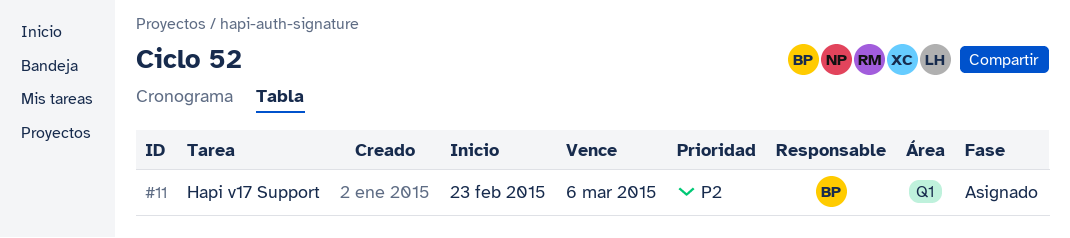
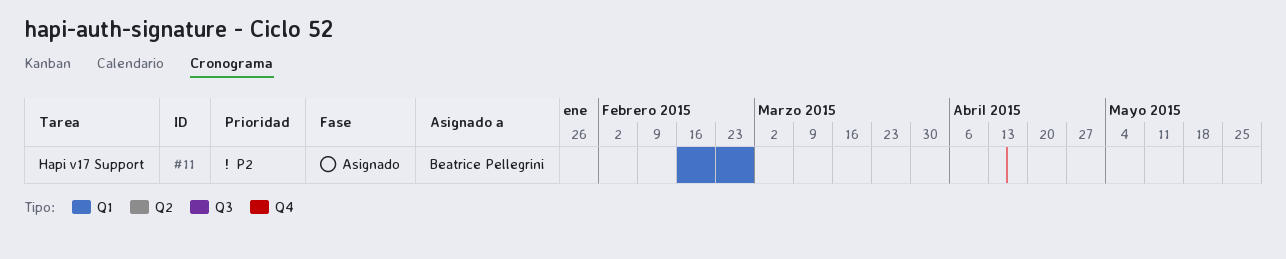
#11, start: Feb 23 -> Feb 16
#11, due: Mar 6 -> Feb 27

